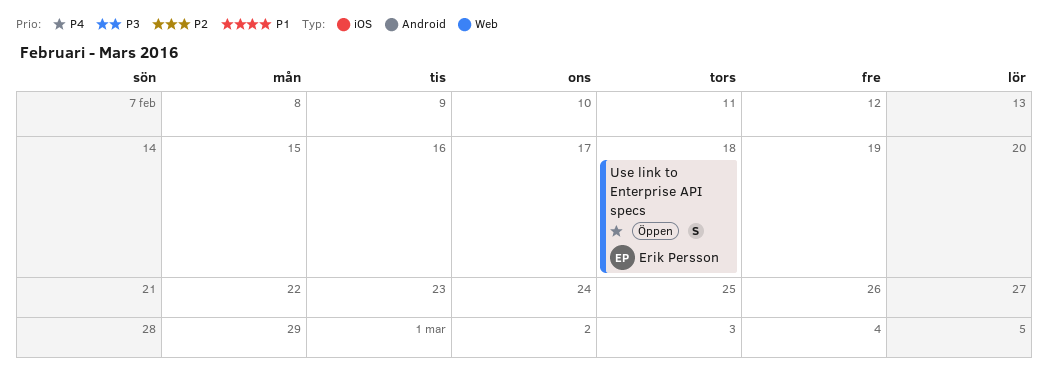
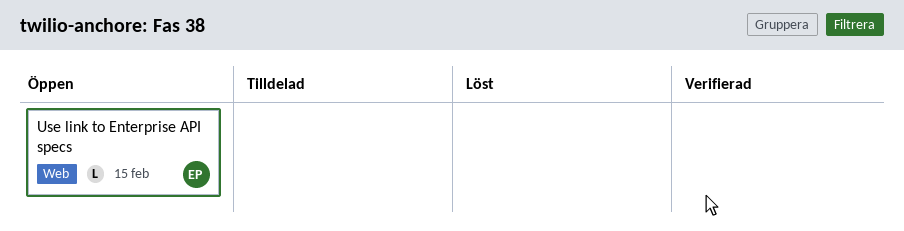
Use link to Enterprise API specs, estimate: S -> L
Use link to Enterprise API specs, due: Feb 18 -> Feb 15

